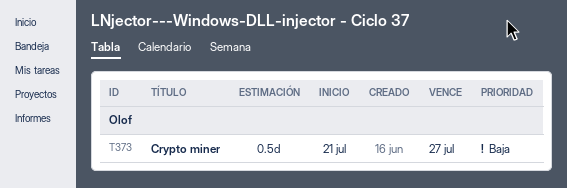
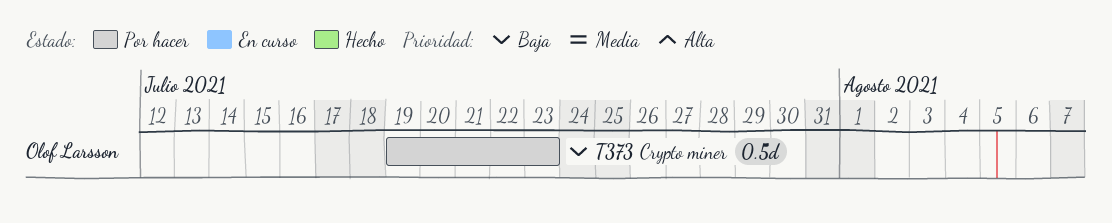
T373, start: Jul 21 -> Jul 19
T373, due: Jul 27 -> Jul 23

